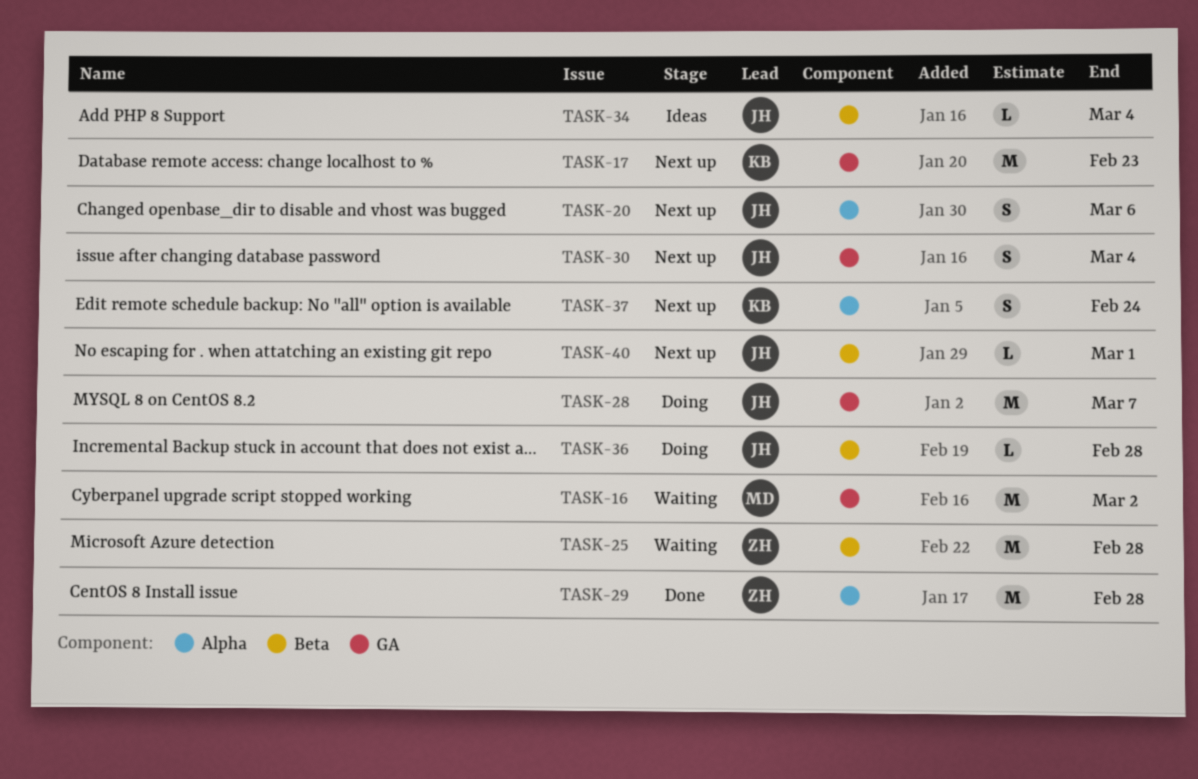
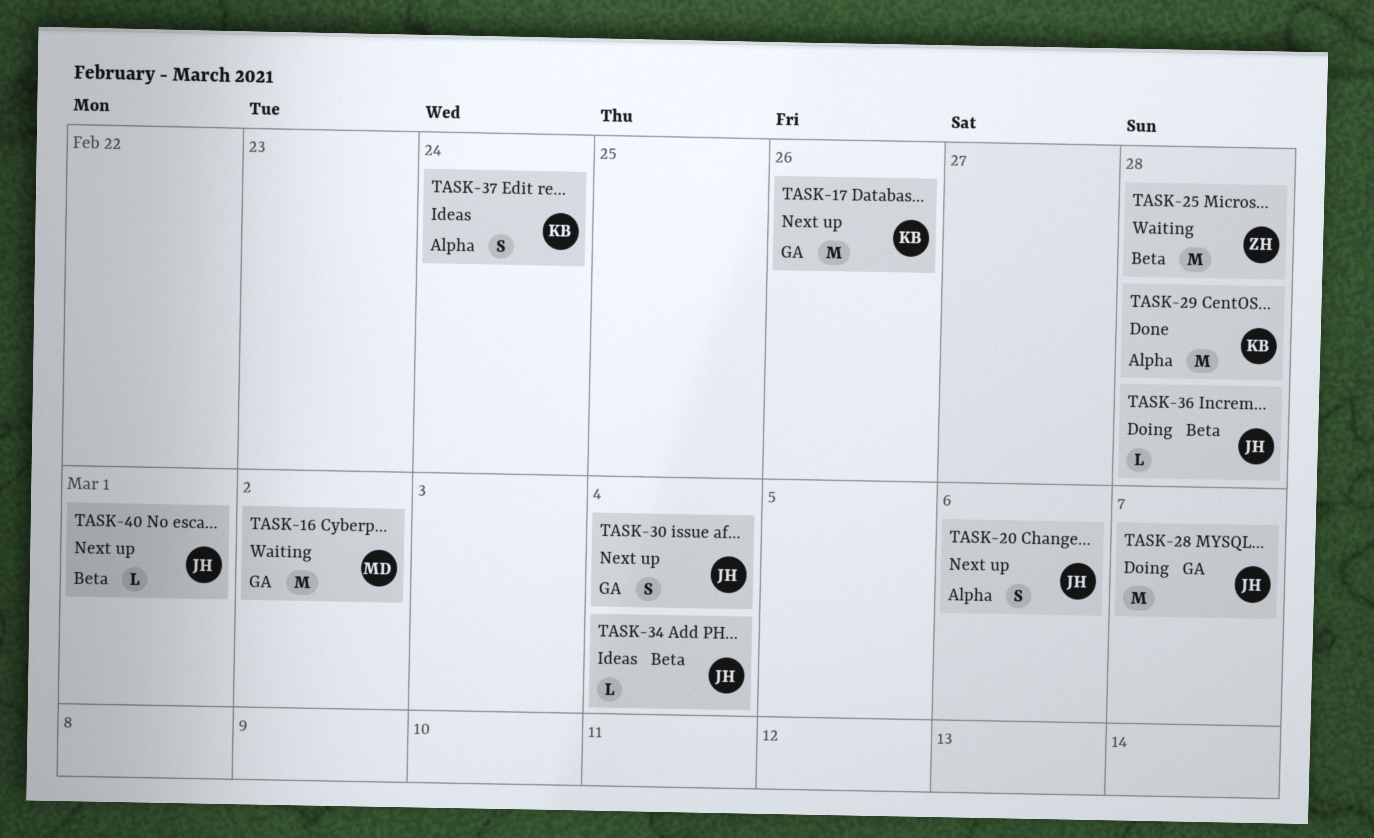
TASK-17, due: Feb 23 -> Feb 26
TASK-29, owner: ZH -> KB
TASK-37, status: Next up -> Ideas

